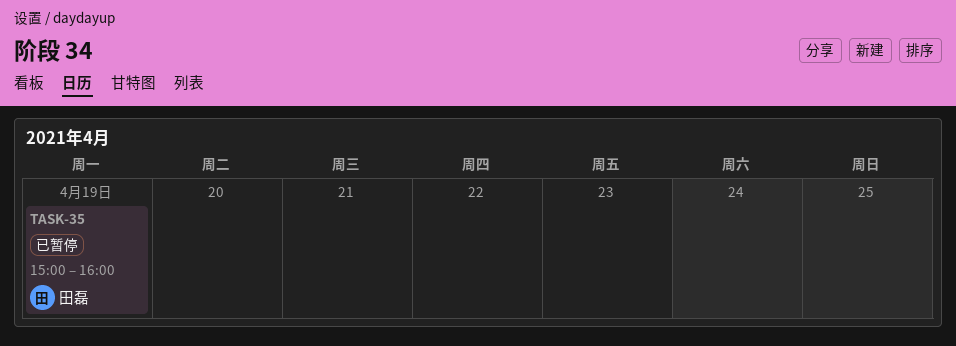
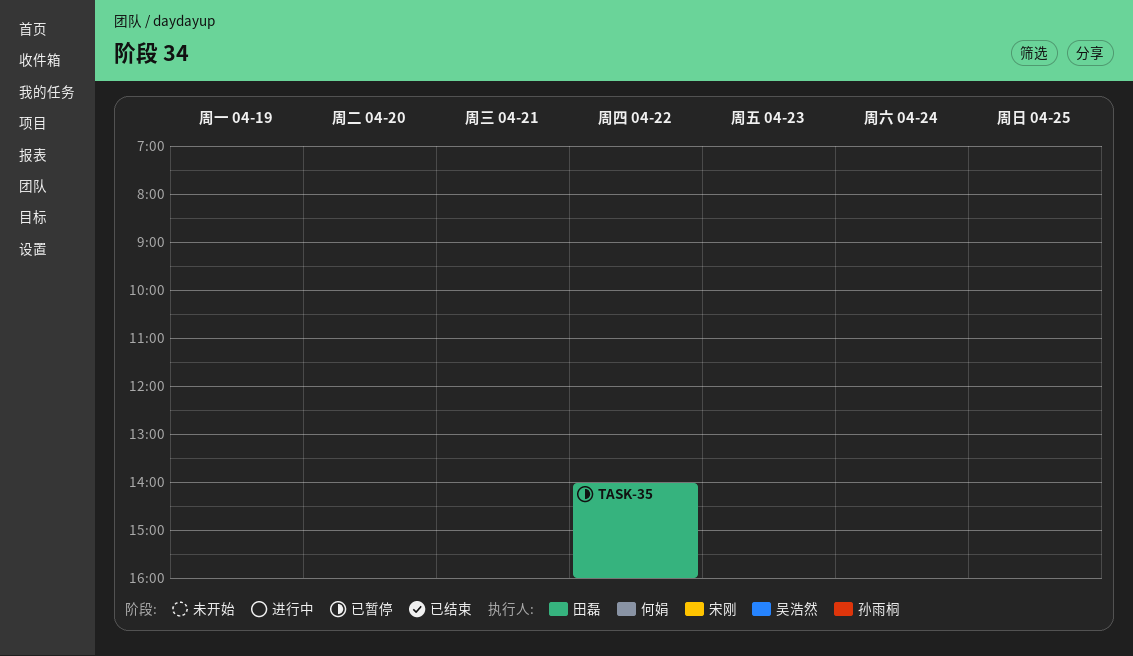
TASK-35, day: Apr 19 -> Apr 22
TASK-35, begins: 15:00 -> 14:00

